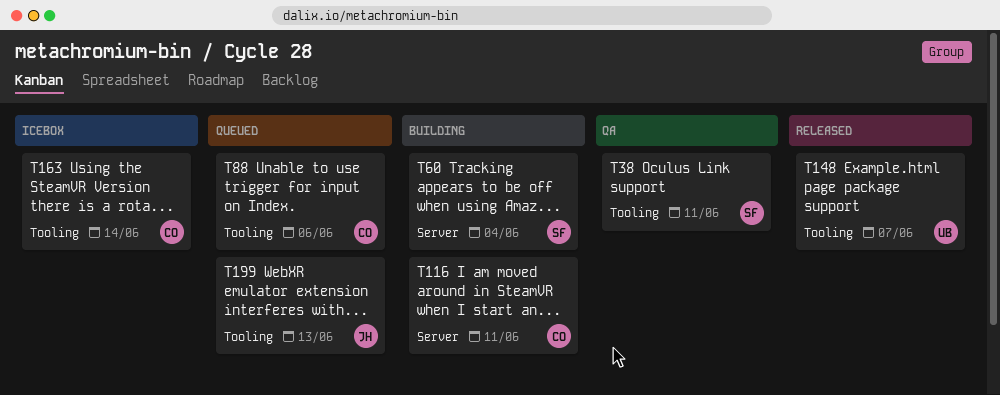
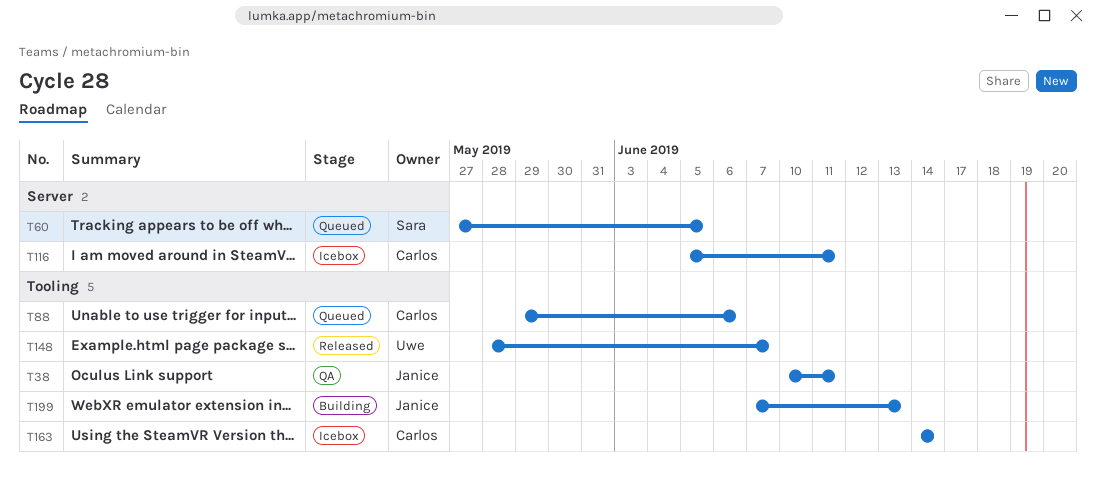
T38, owner: Sara -> Janice
T60, status: Building -> Queued
T60, due: Jun 4 -> Jun 5
T116, status: Building -> Icebox
T199, status: Queued -> Building

